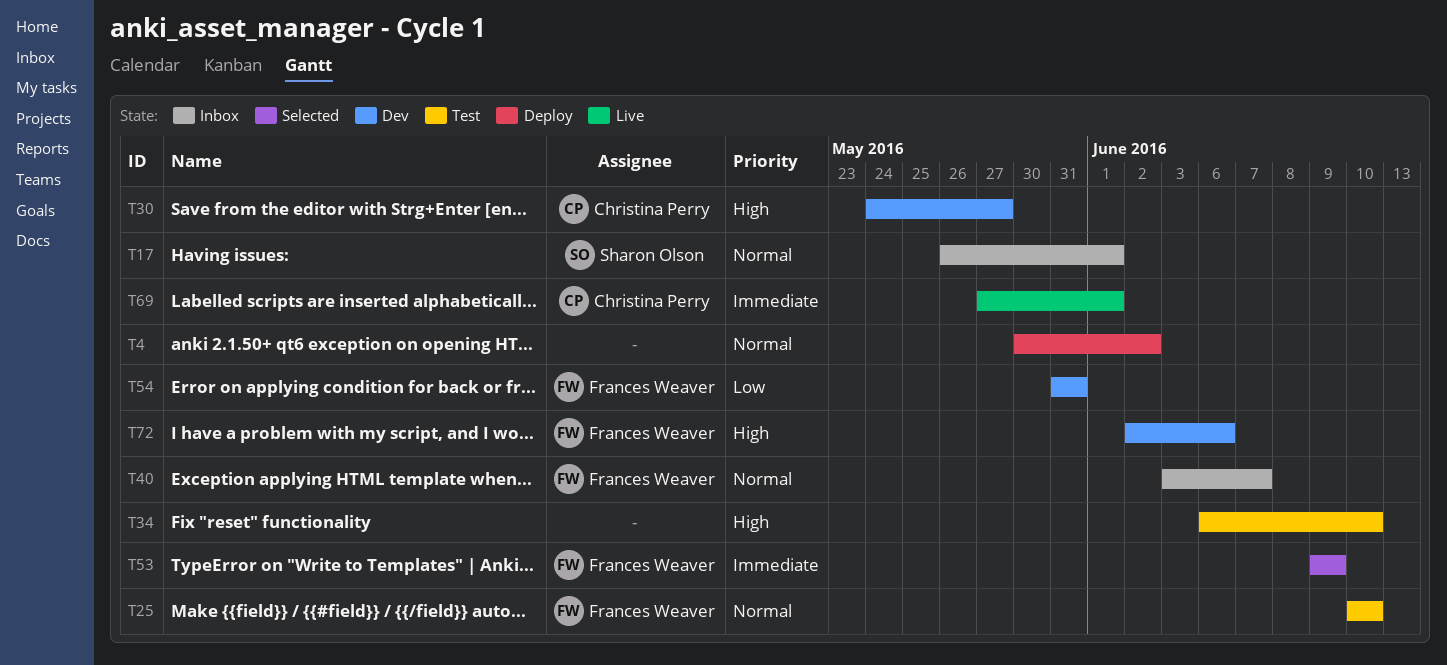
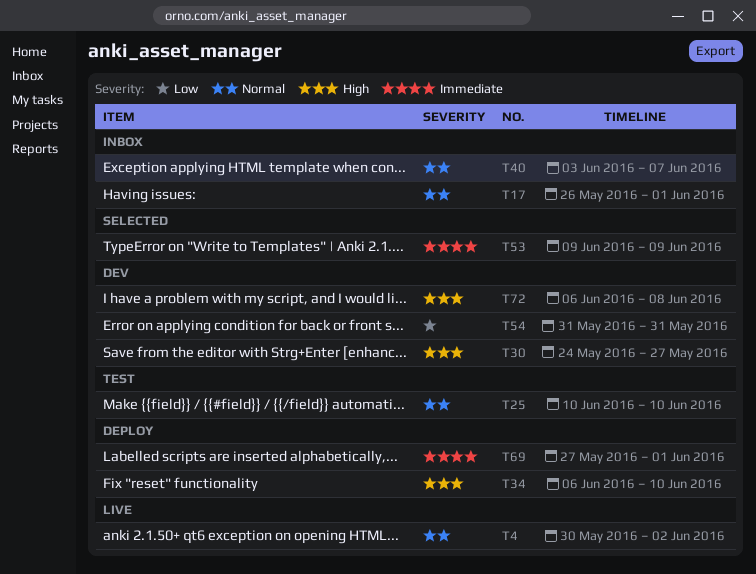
T4, status: Deploy -> Live
T34, status: Test -> Deploy
T69, status: Live -> Deploy
T72, start: Jun 2 -> Jun 6
T72, due: Jun 6 -> Jun 8

